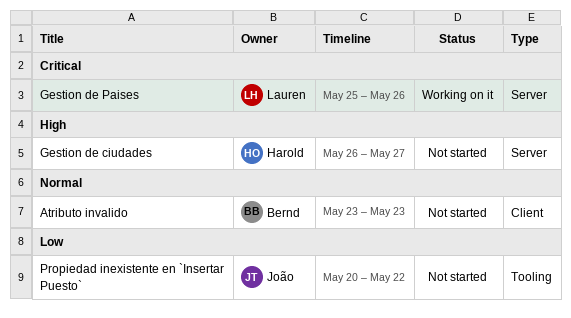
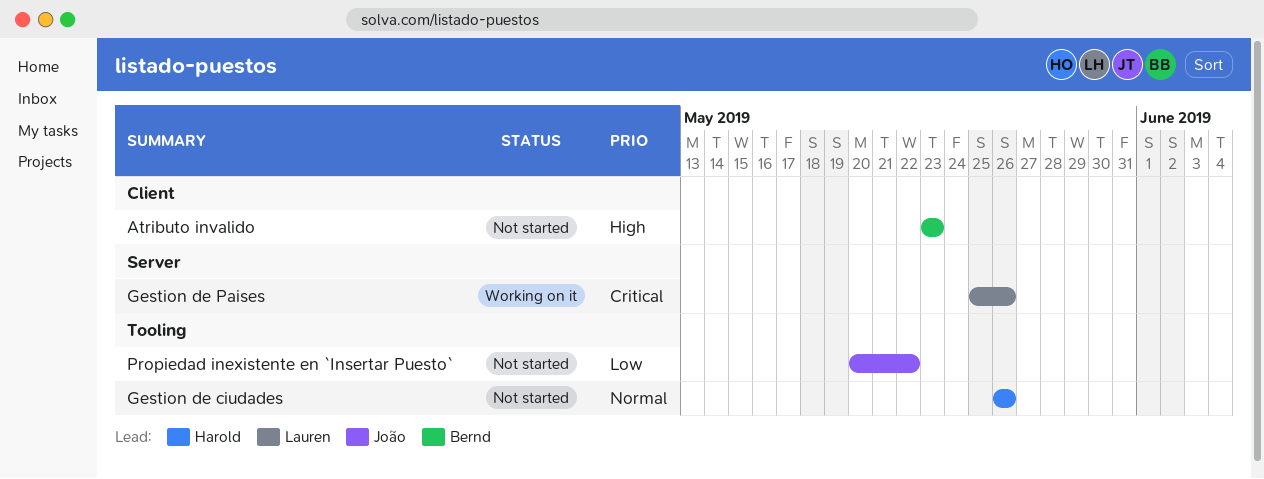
Atributo invalido, priority: Normal -> High
Gestion de ciudades, priority: High -> Normal
Gestion de ciudades, label: Server -> Tooling
Gestion de ciudades, due: May 27 -> May 26

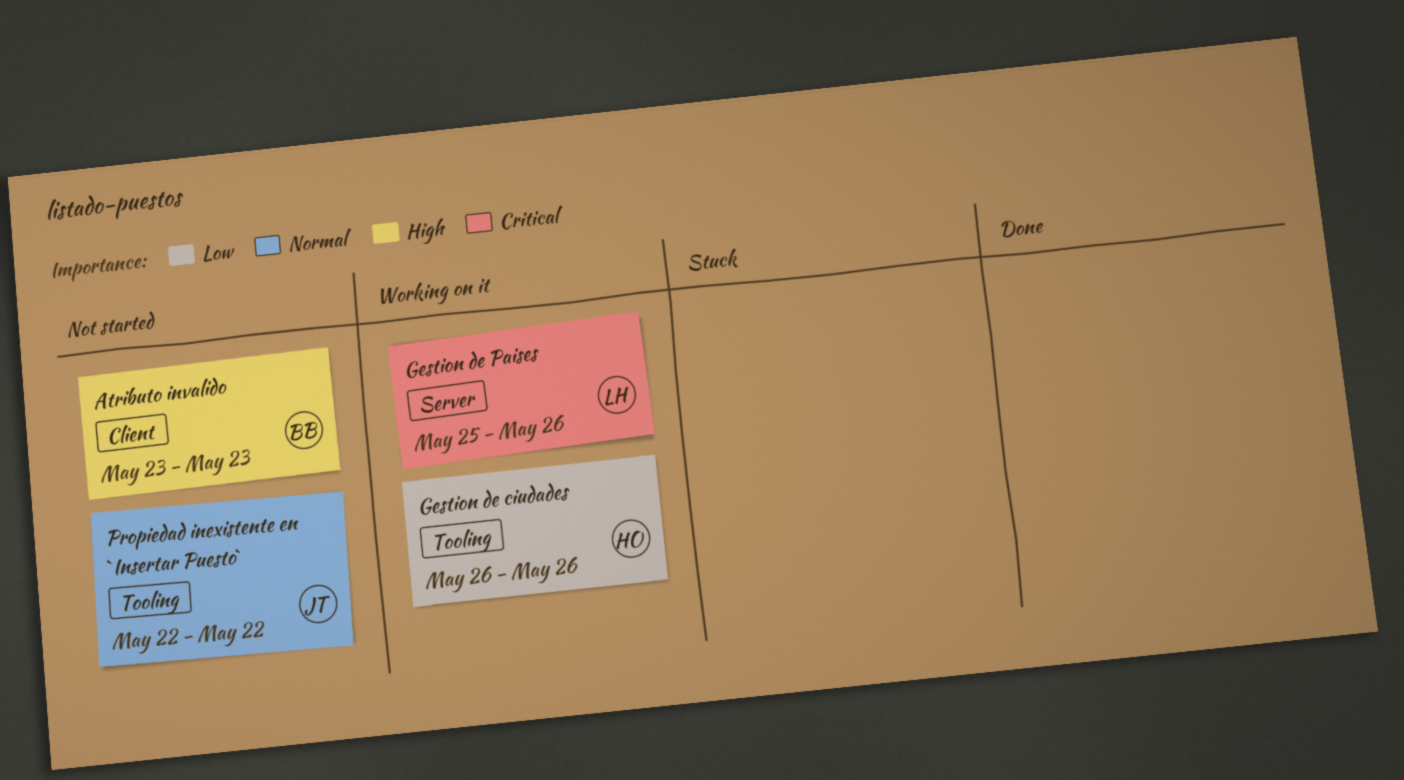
Gestion de ciudades, status: Not started -> Working on it
Gestion de ciudades, priority: Normal -> Low
Propiedad inexistente en `Insertar Puesto`, priority: Low -> Normal
Propiedad inexistente en `Insertar Puesto`, start: May 20 -> May 22

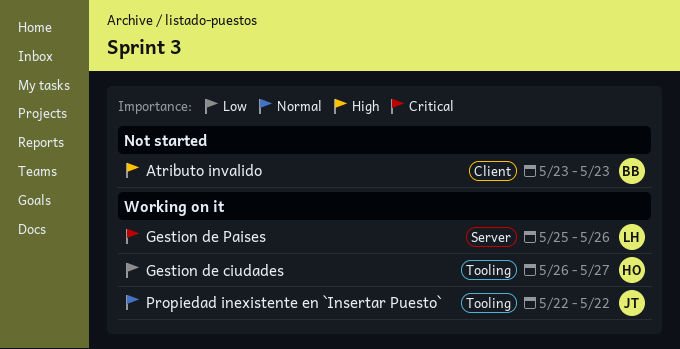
Gestion de ciudades, due: May 26 -> May 27
Propiedad inexistente en `Insertar Puesto`, status: Not started -> Working on it

